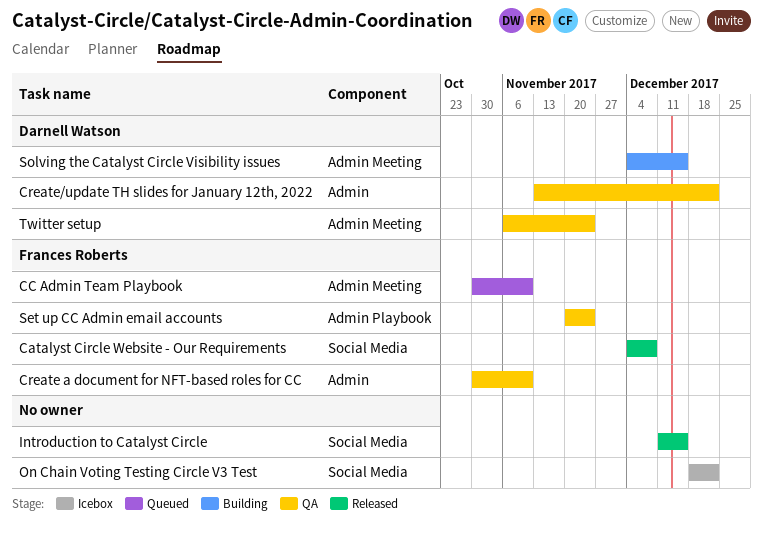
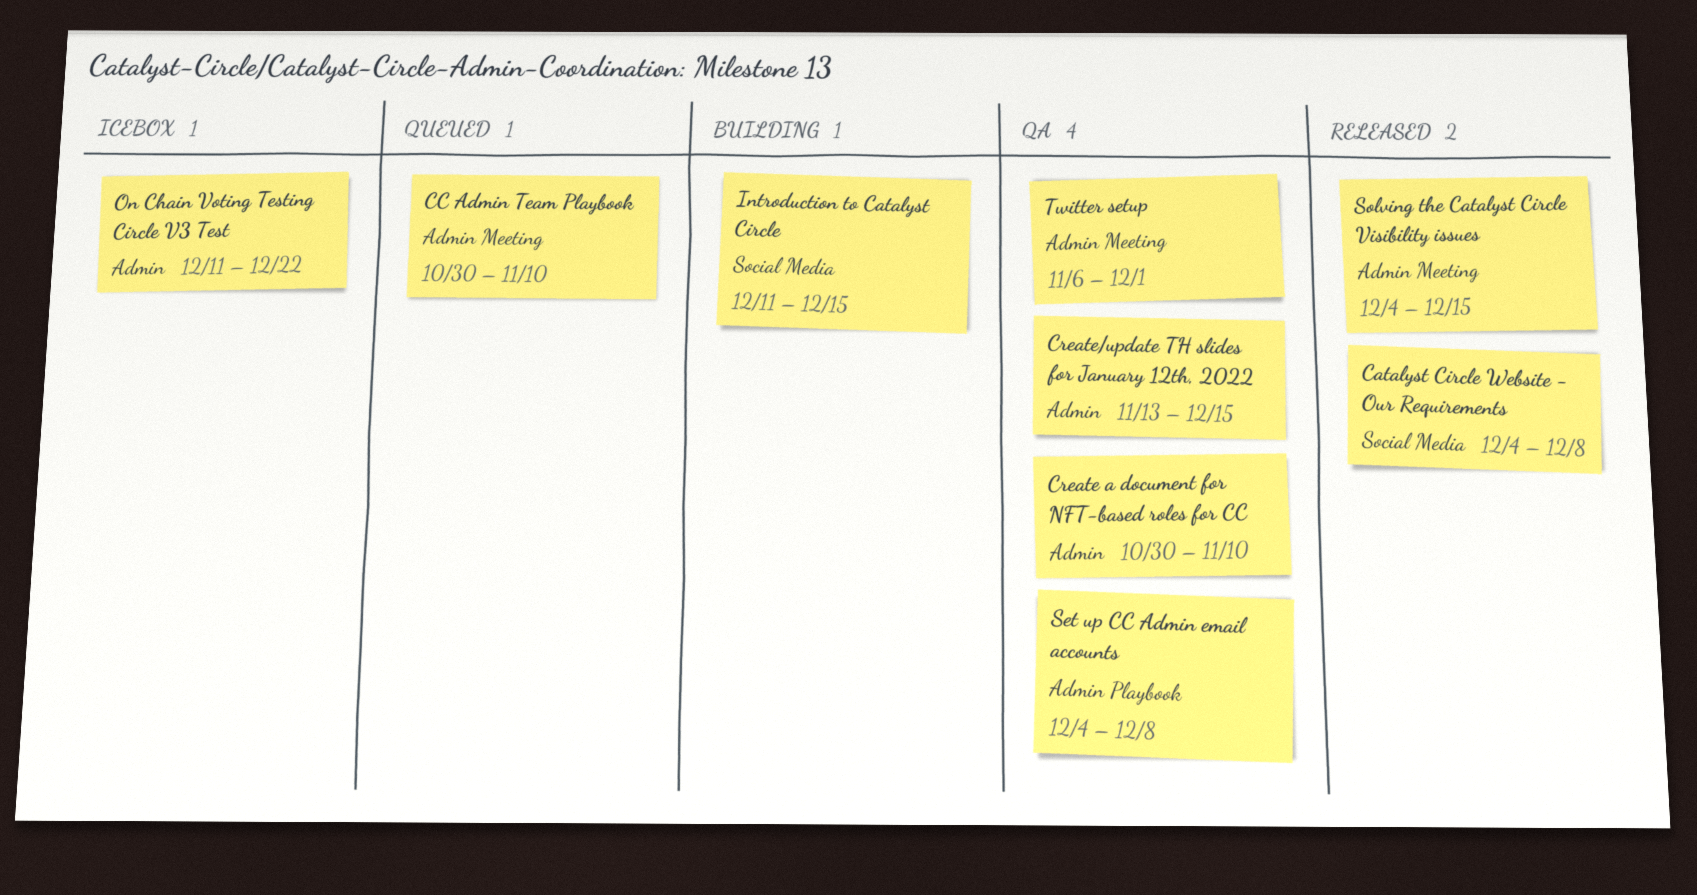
Create/update TH slides for January 12th, 2022, due: Dec 22 -> Dec 15
Introduction to Catalyst Circle, status: Released -> Building
On Chain Voting Testing Circle V3 Test, label: Social Media -> Admin
On Chain Voting Testing Circle V3 Test, start: Dec 18 -> Dec 11
Set up CC Admin email accounts, start: Nov 20 -> Dec 4
Set up CC Admin email accounts, due: Nov 24 -> Dec 8
Solving the Catalyst Circle Visibility issues, status: Building -> Released
Twitter setup, due: Nov 24 -> Dec 1

